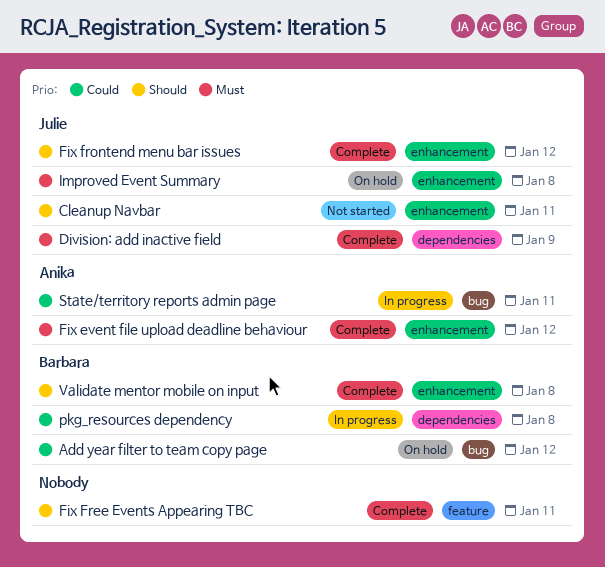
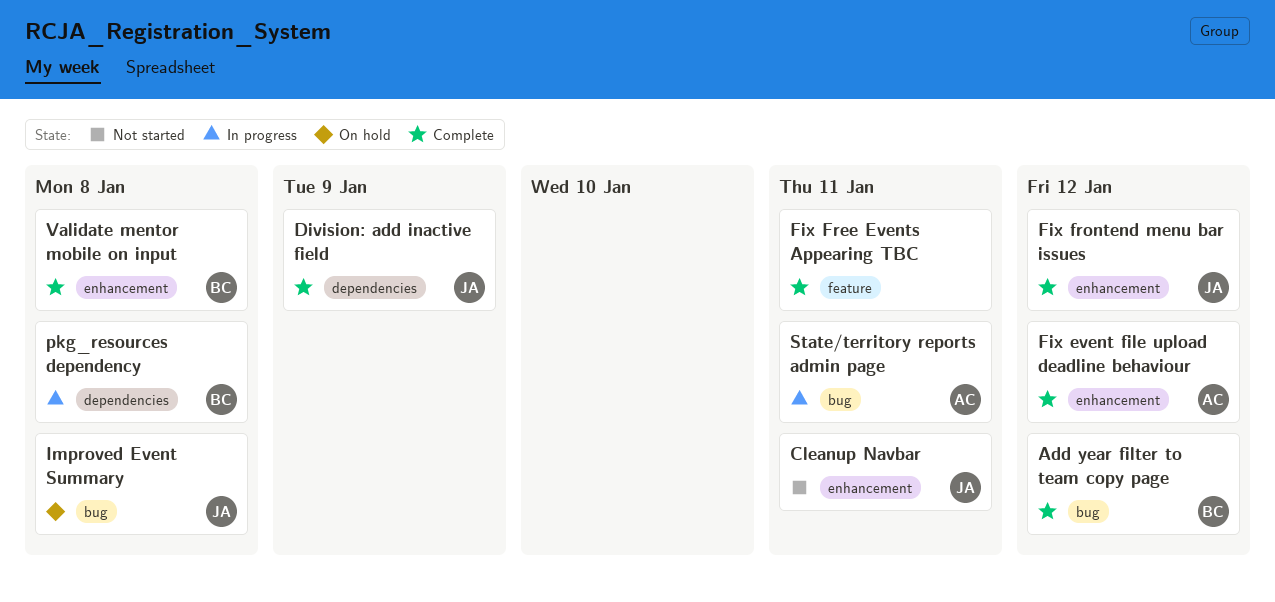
Add year filter to team copy page, status: On hold -> Complete
Improved Event Summary, label: enhancement -> bug

